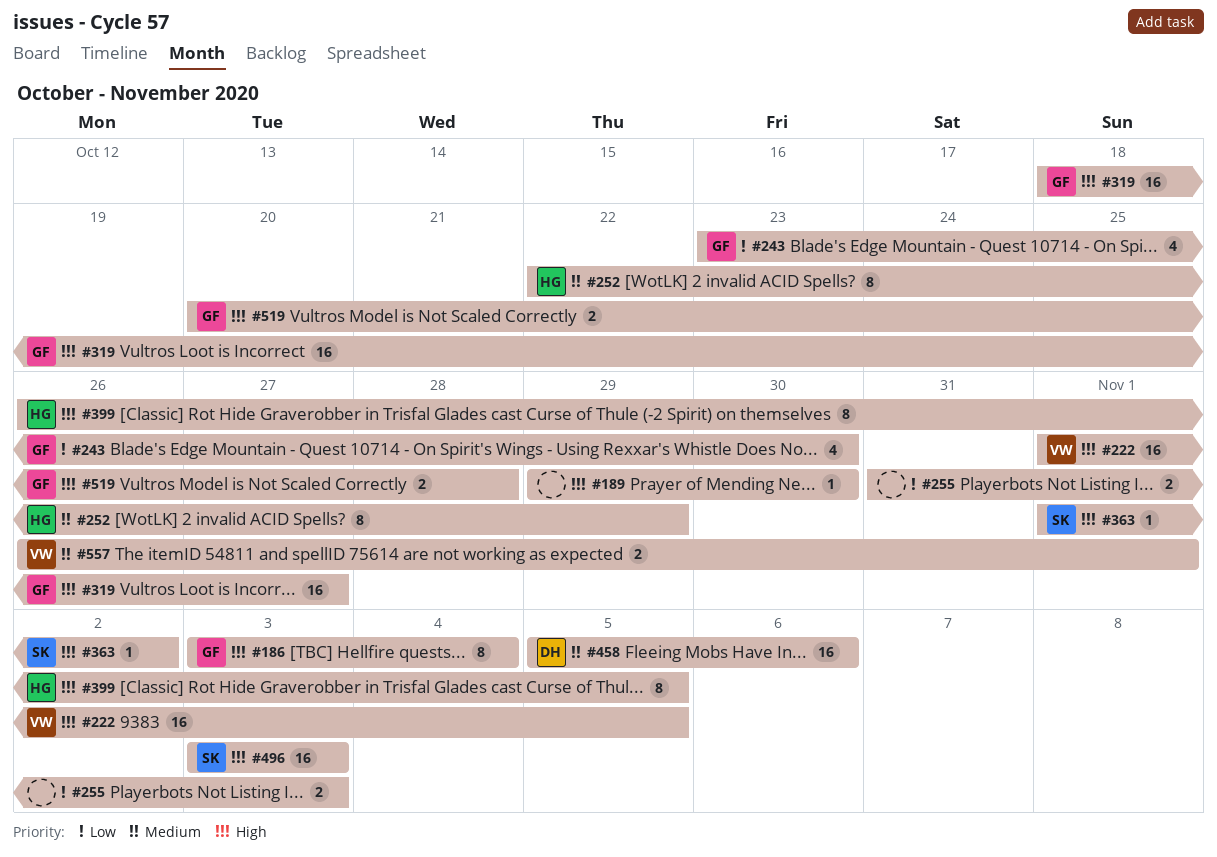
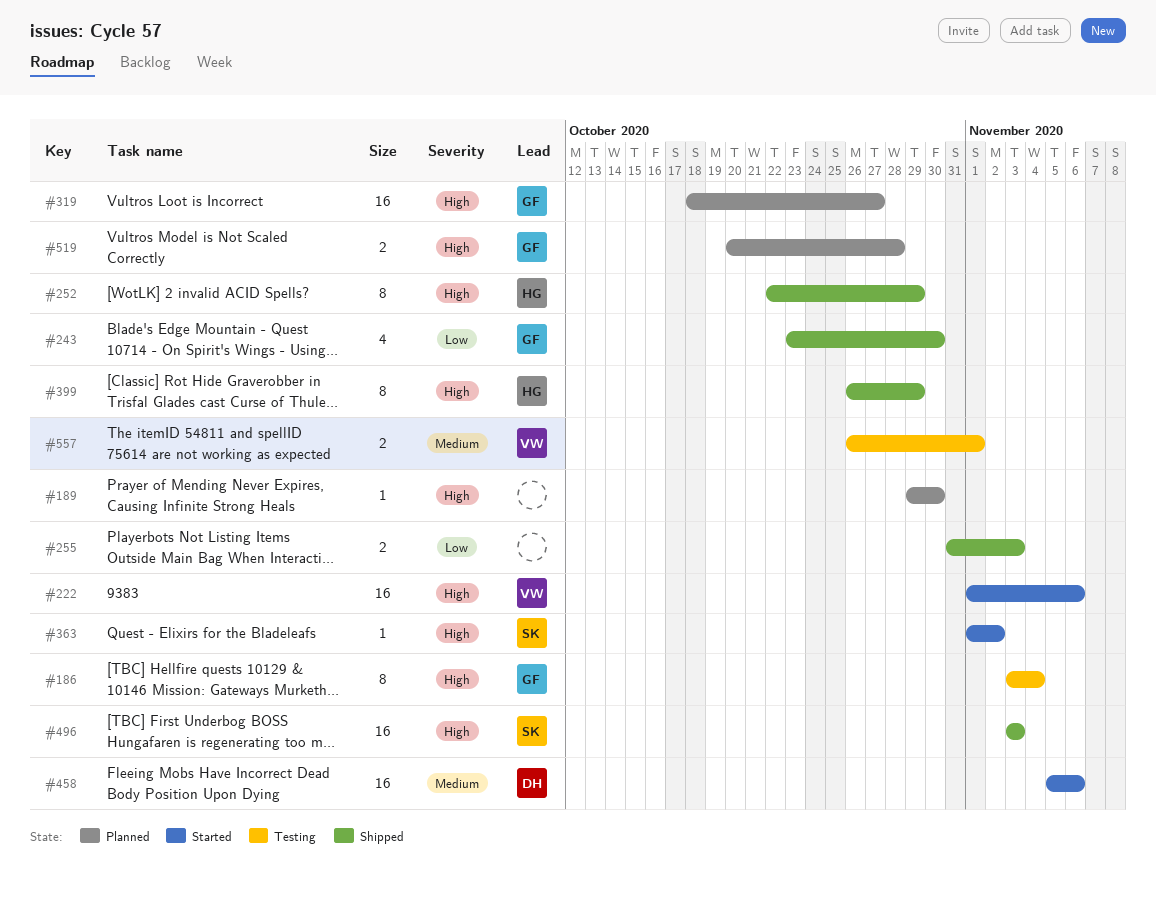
#222, due: Nov 5 -> Nov 6
#252, priority: Medium -> High
#399, due: Nov 5 -> Oct 29

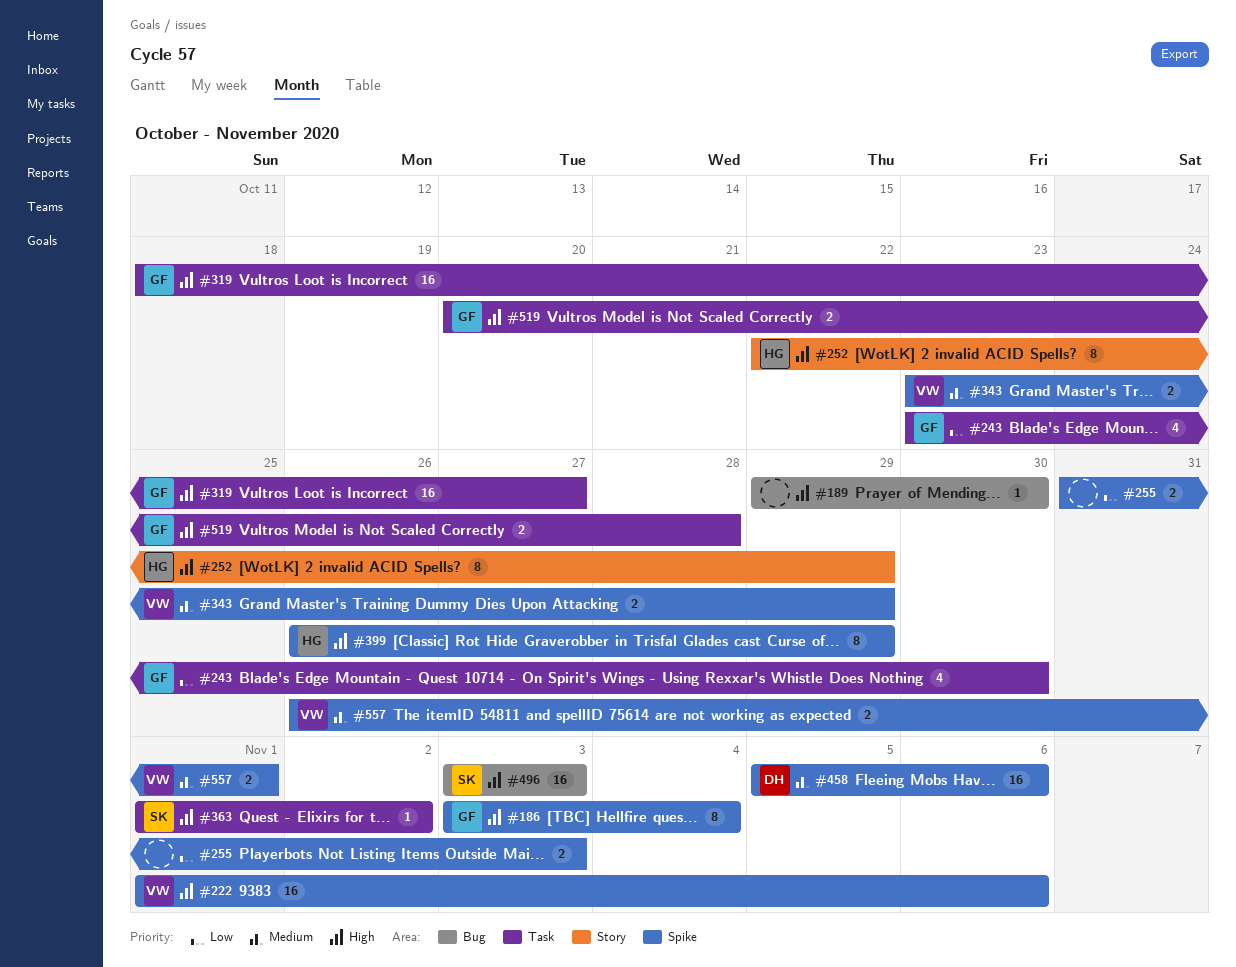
#343: none -> present

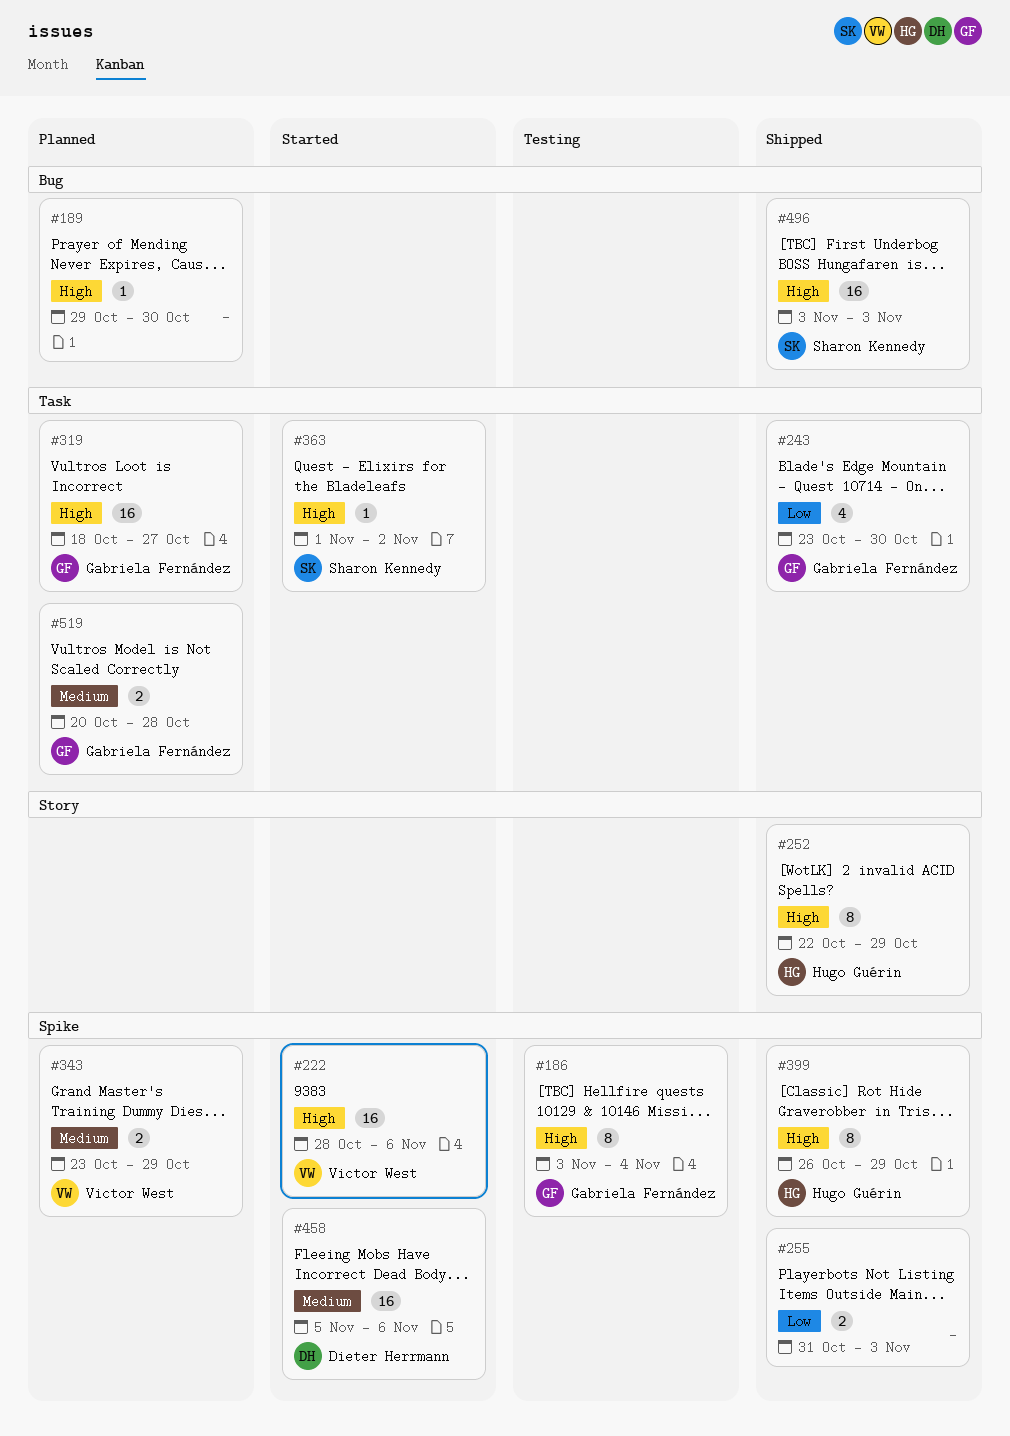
#222, start: Nov 1 -> Oct 28
#519, priority: High -> Medium
#557: present -> none

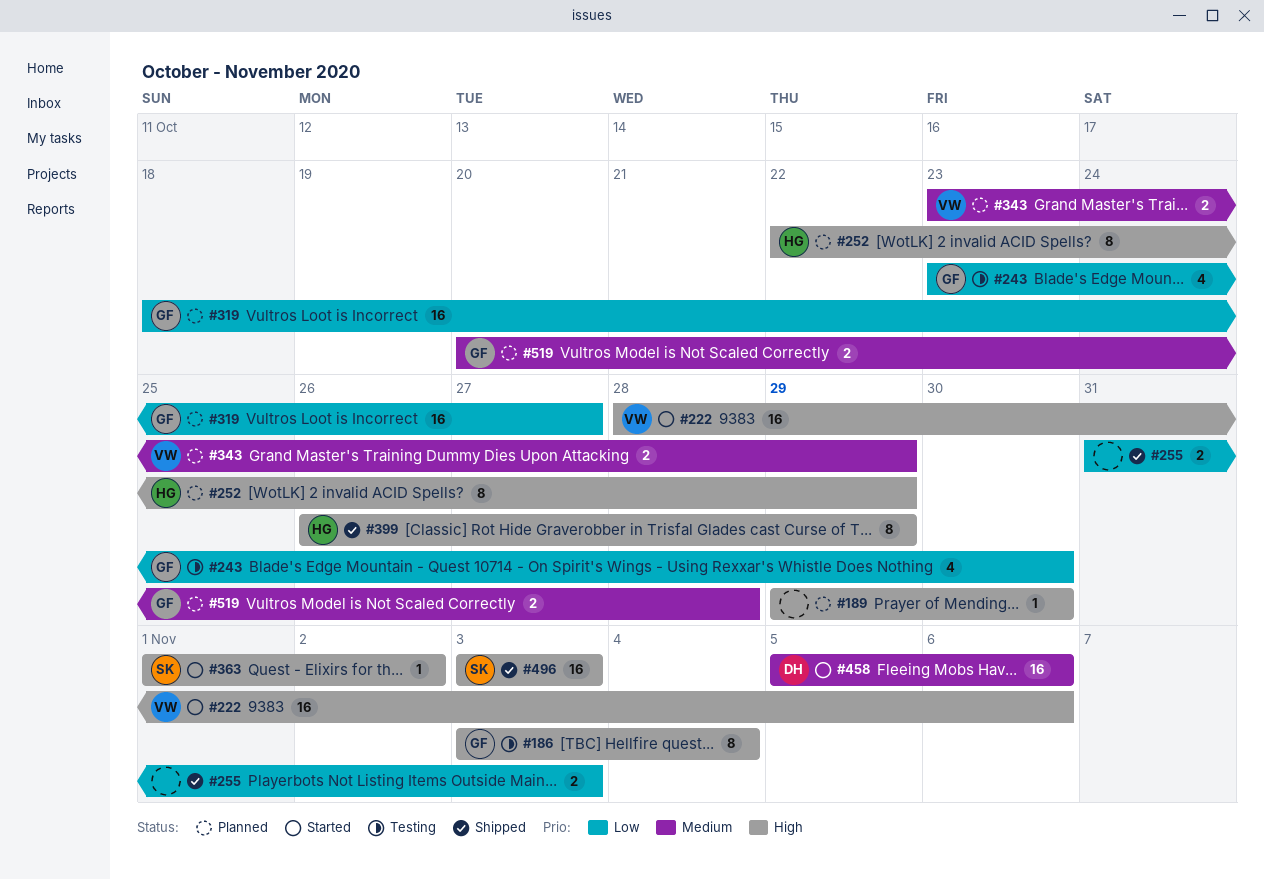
#243, status: Shipped -> Testing
#252, status: Shipped -> Planned
#319, priority: High -> Low

